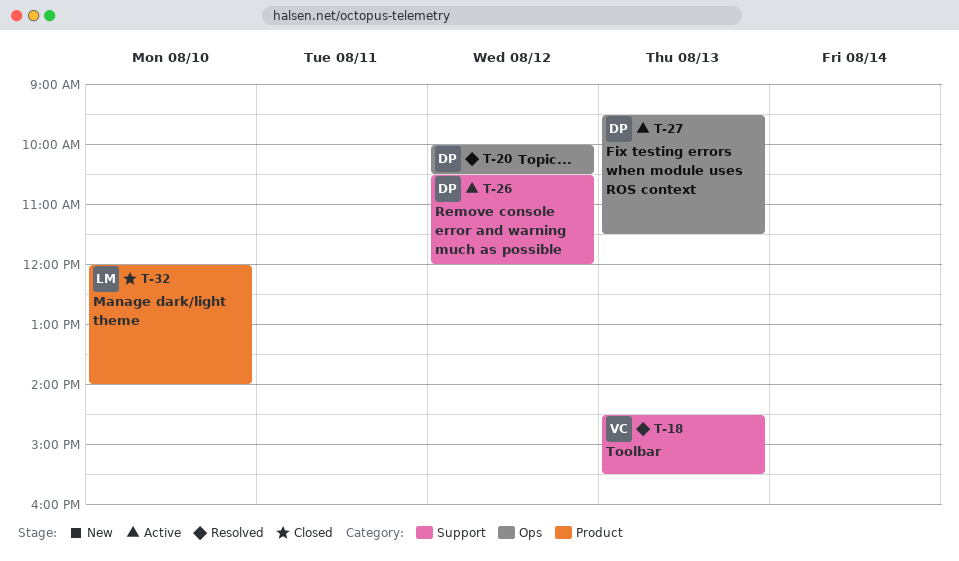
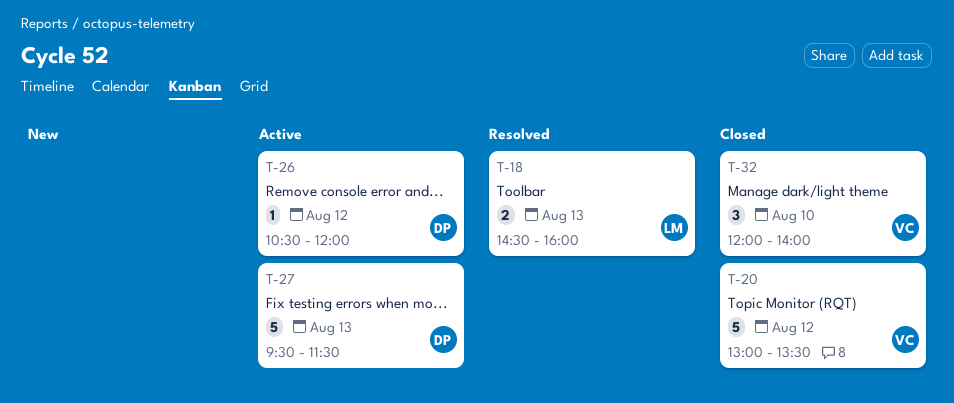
T-18, owner: VC -> LM
T-18, ends: 15:30 -> 16:00
T-20, status: Resolved -> Closed
T-20, owner: DP -> VC
T-20, begins: 10:00 -> 13:00
T-20, ends: 10:30 -> 13:30
T-32, owner: LM -> VC

